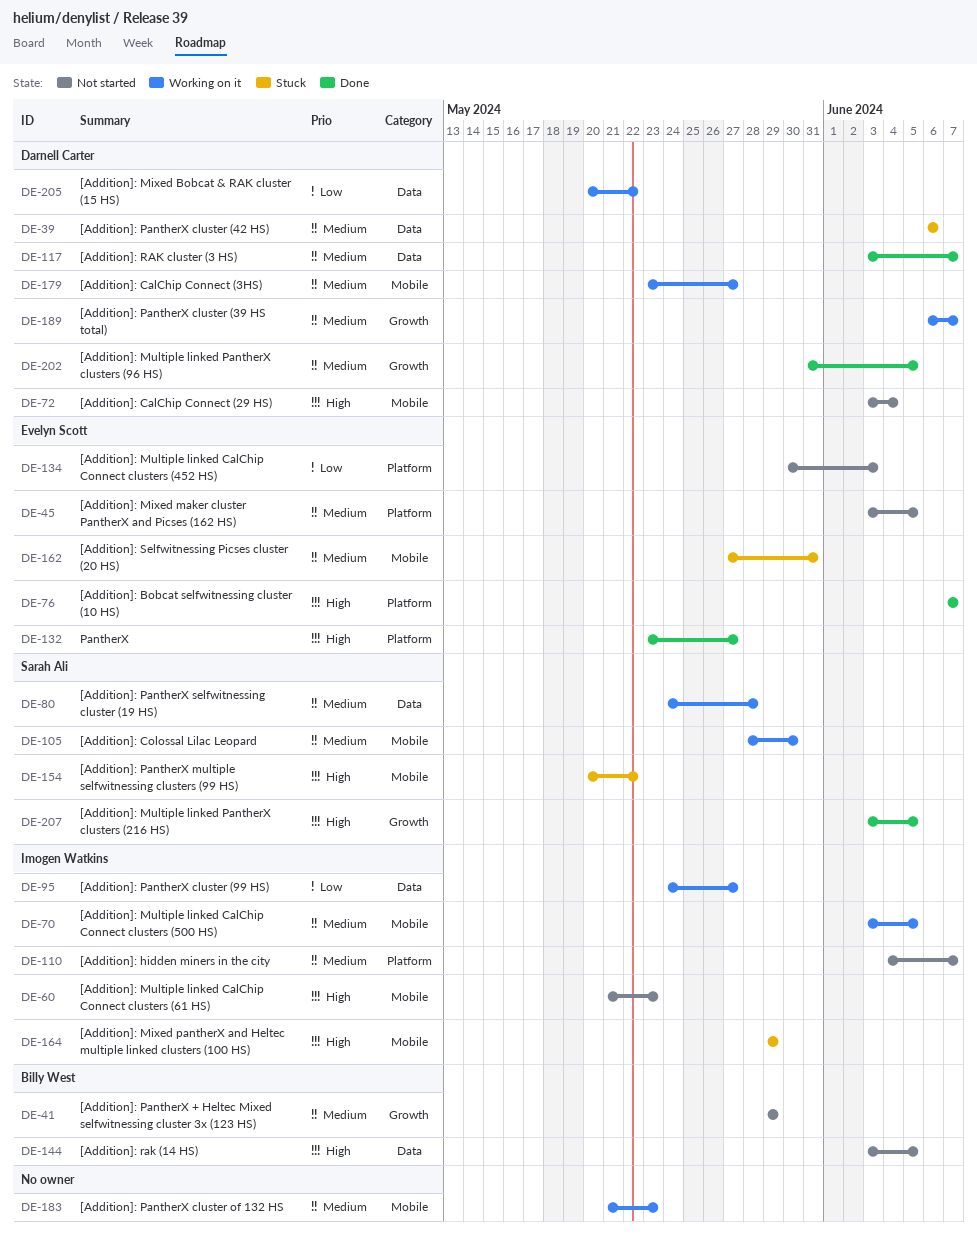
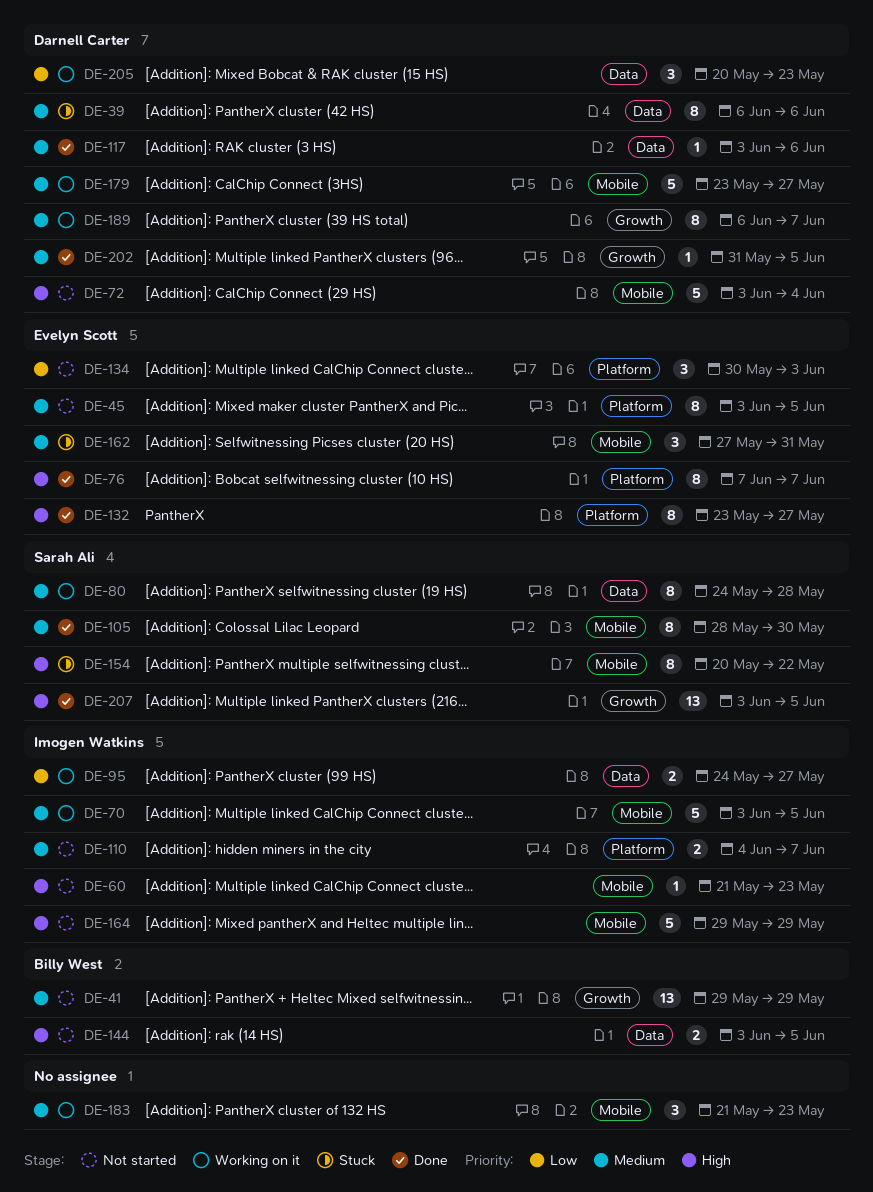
DE-105, status: Working on it -> Done
DE-117, due: Jun 7 -> Jun 6
DE-164, status: Stuck -> Not started
DE-205, due: May 22 -> May 23

